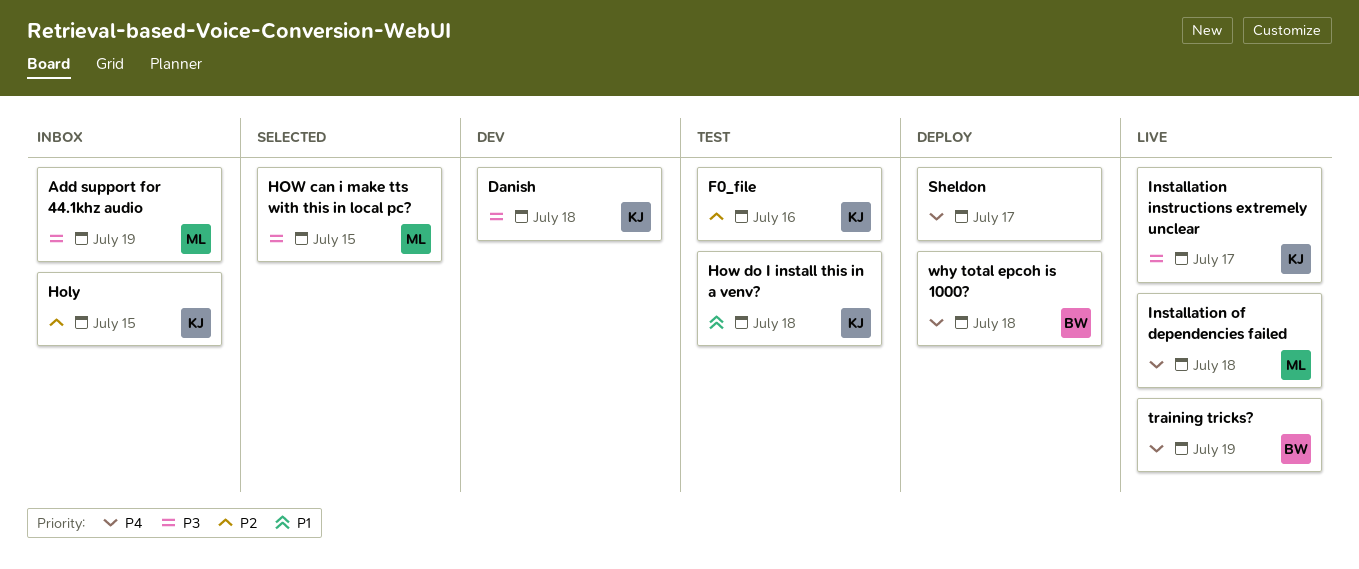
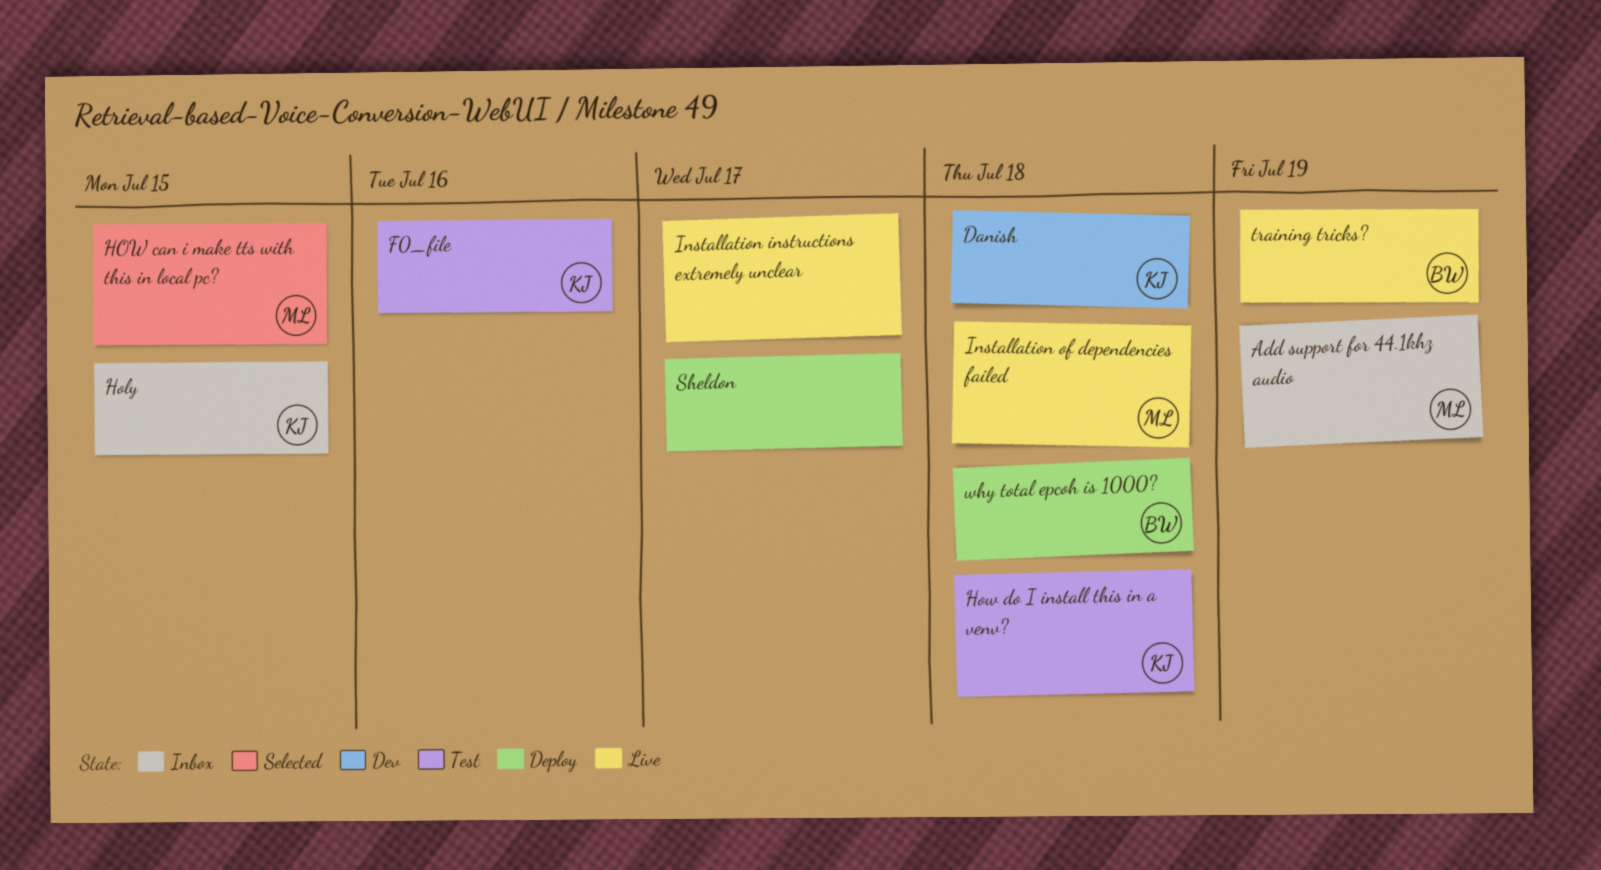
Installation instructions extremely unclear, owner: KJ -> none

